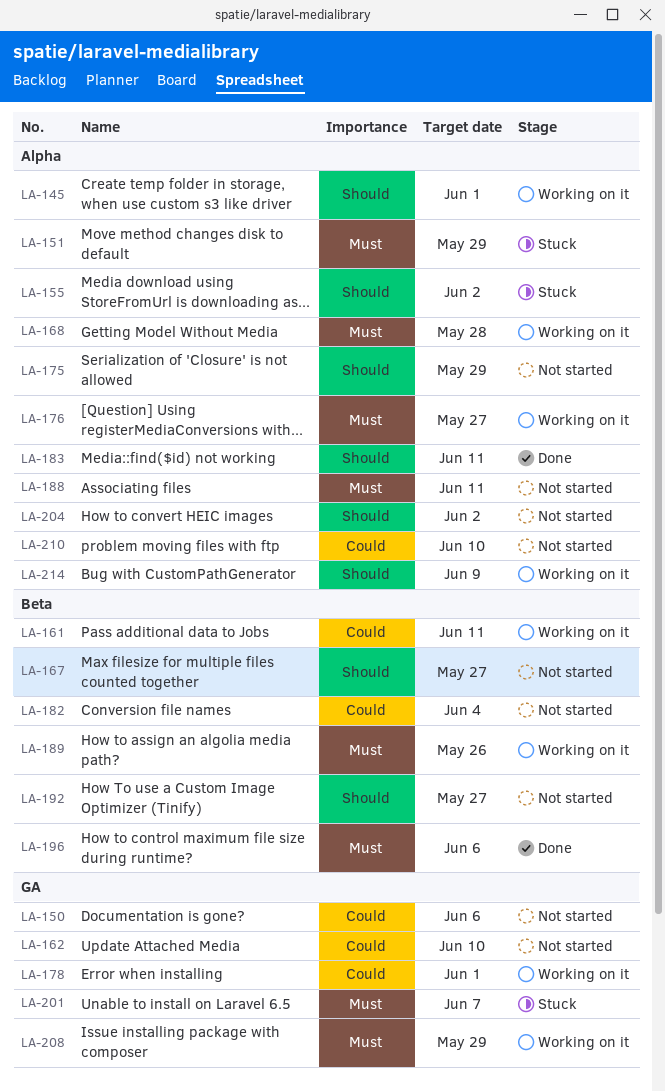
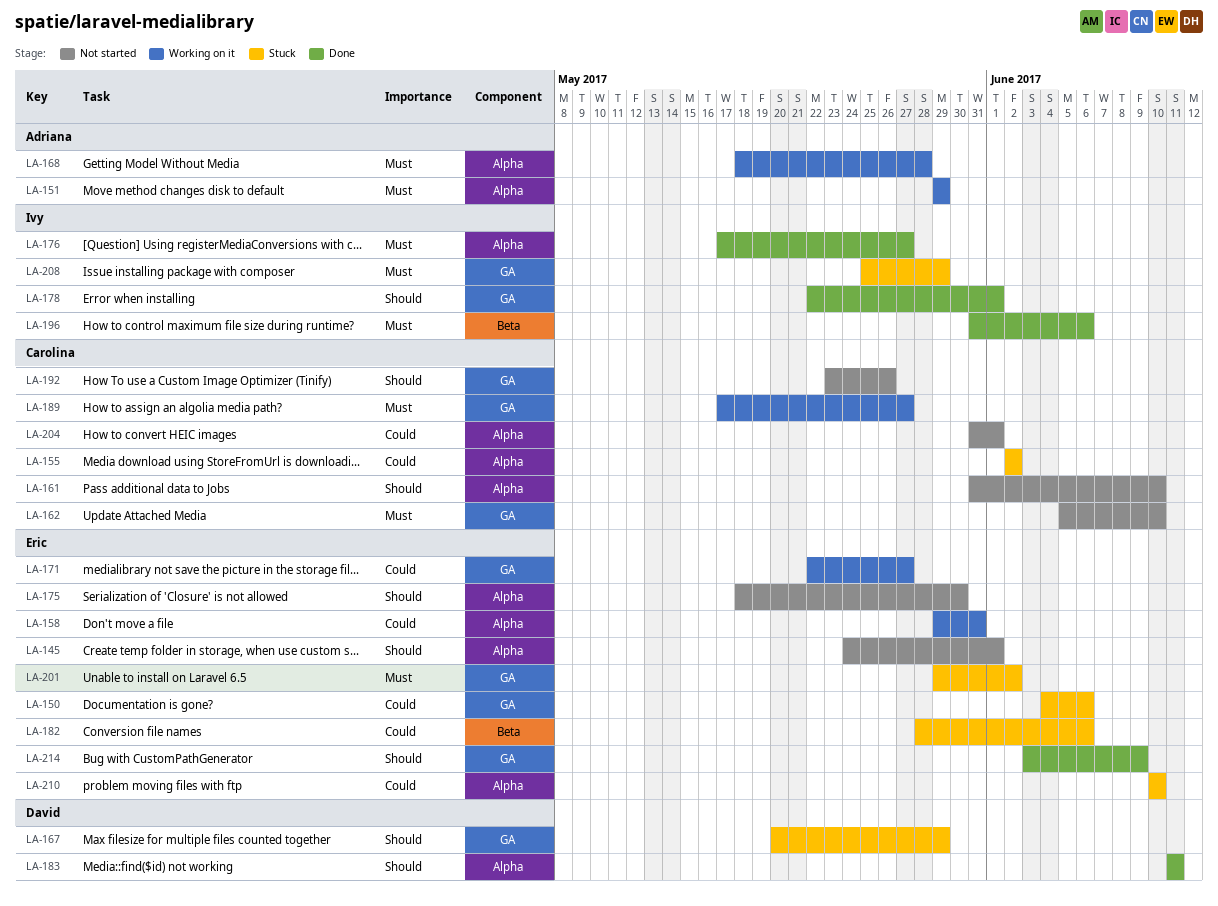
LA-145, status: Working on it -> Not started
LA-150, status: Not started -> Stuck
LA-151, status: Stuck -> Working on it
LA-155, priority: Should -> Could
LA-158: none -> present
LA-161, status: Working on it -> Not started
LA-161, priority: Could -> Should
LA-161, label: Beta -> Alpha
LA-161, due: Jun 11 -> Jun 10
LA-162, priority: Could -> Must
LA-167, status: Not started -> Stuck
LA-167, label: Beta -> GA
LA-167, due: May 27 -> May 29
LA-171: none -> present
LA-175, due: May 29 -> May 30
LA-176, status: Working on it -> Done
LA-178, status: Working on it -> Done
LA-178, priority: Could -> Should
LA-182, status: Not started -> Stuck
LA-182, due: Jun 4 -> Jun 6
LA-188: present -> none
LA-189, label: Beta -> GA
LA-189, due: May 26 -> May 27
LA-192, label: Beta -> GA
LA-192, due: May 27 -> May 26
LA-201, due: Jun 7 -> Jun 2
LA-204, priority: Should -> Could
LA-204, due: Jun 2 -> Jun 1
LA-208, status: Working on it -> Stuck
LA-210, status: Not started -> Stuck
LA-214, status: Working on it -> Done
LA-214, label: Alpha -> GA

